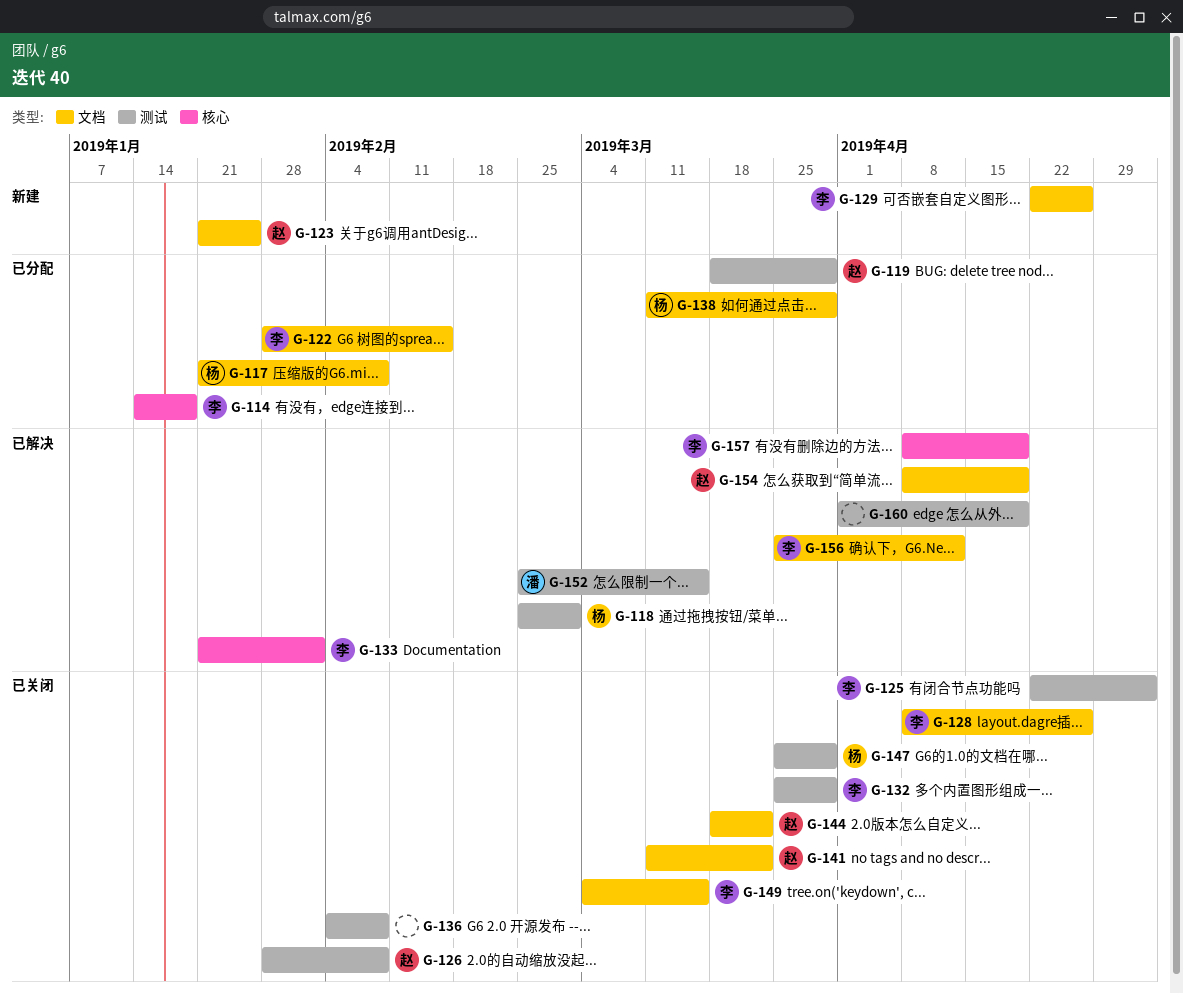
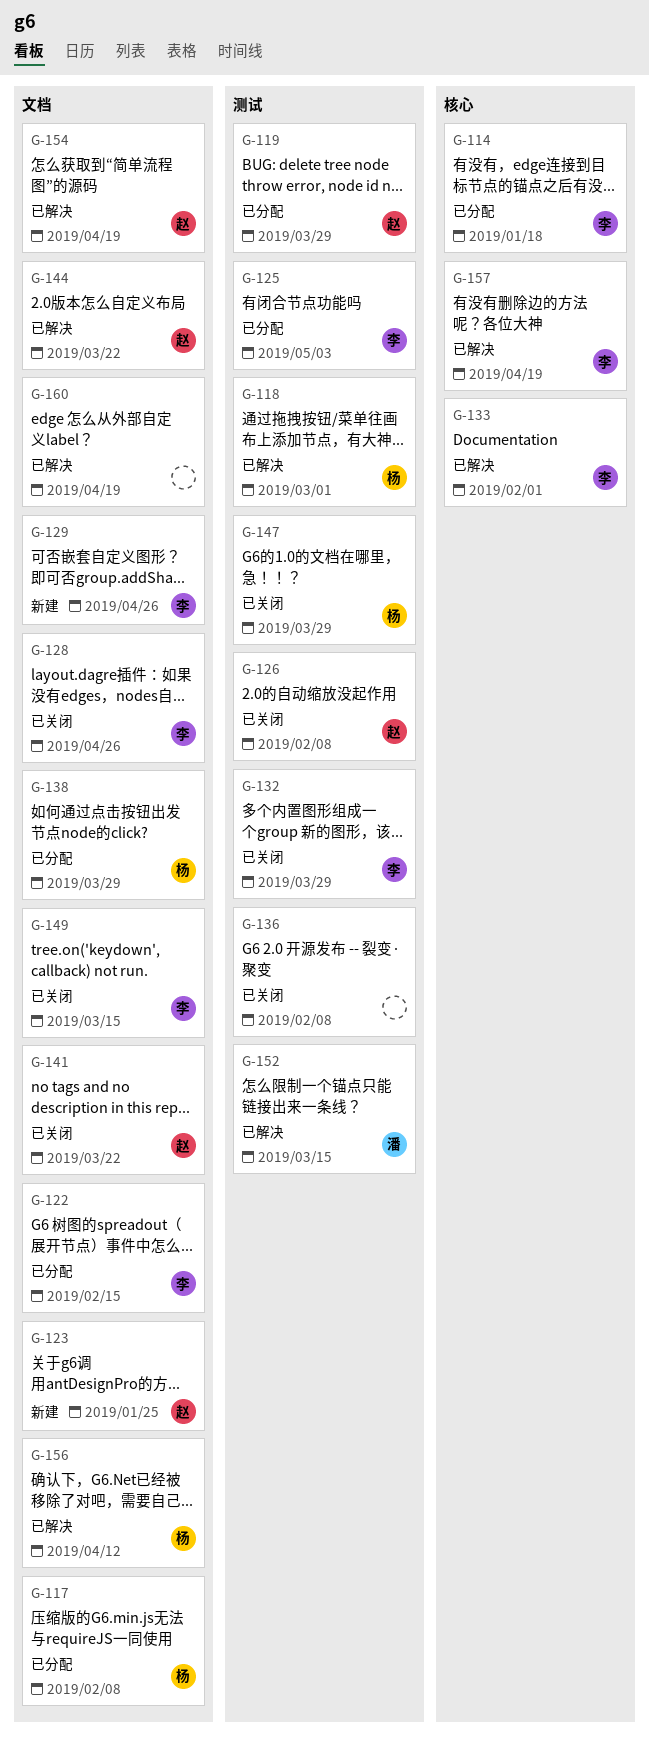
G-125, status: 已关闭 -> 已分配
G-144, status: 已关闭 -> 已解决
G-156, owner: 李 -> 杨
G-160, label: 测试 -> 文档

